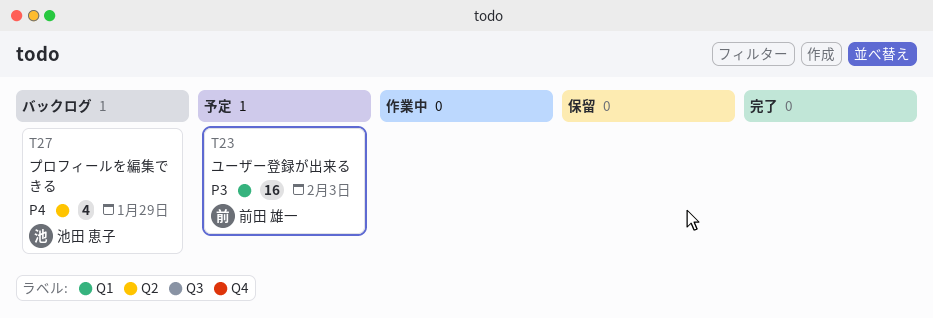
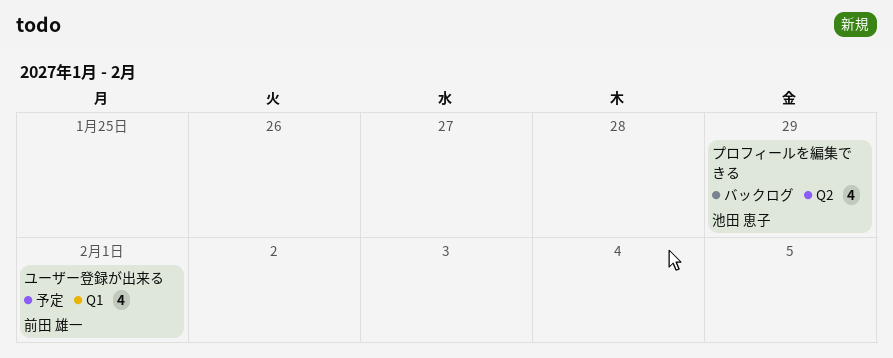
ユーザー登録が出来る, estimate: 16 -> 4
ユーザー登録が出来る, due: Feb 3 -> Feb 1

